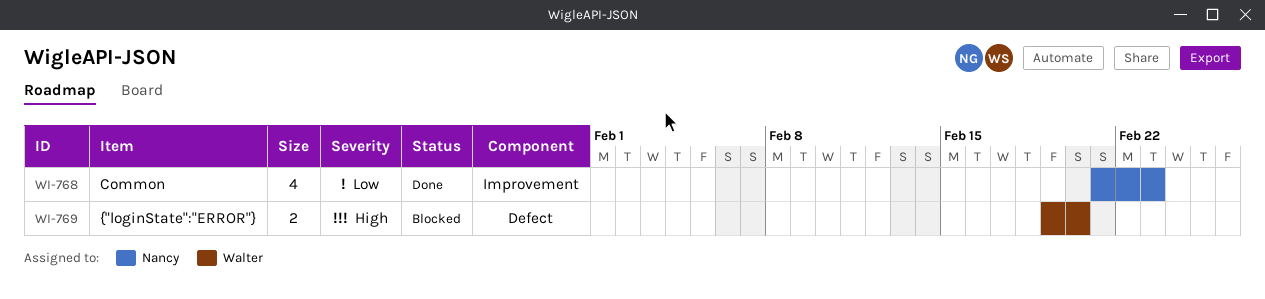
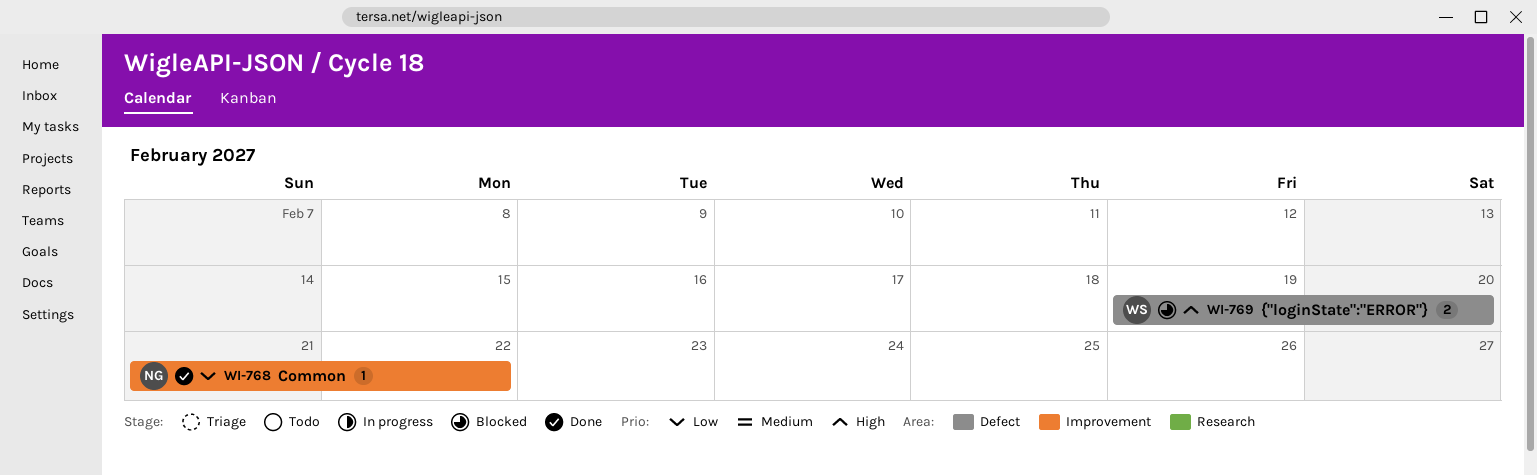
WI-768, estimate: 4 -> 1
WI-768, due: Feb 23 -> Feb 22

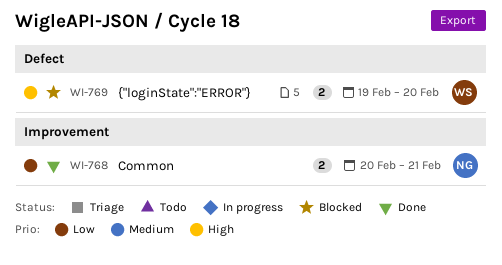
WI-768, estimate: 1 -> 2
WI-768, start: Feb 21 -> Feb 20
WI-768, due: Feb 22 -> Feb 21

